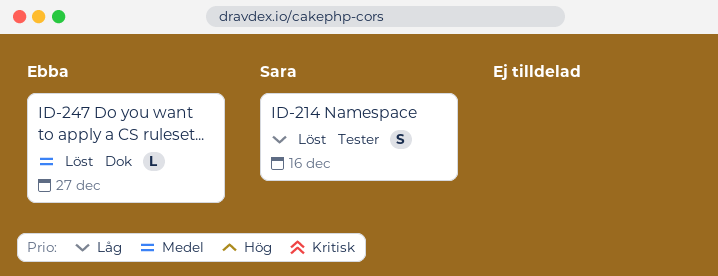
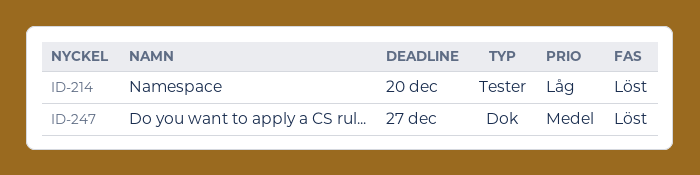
ID-214, due: Dec 16 -> Dec 20

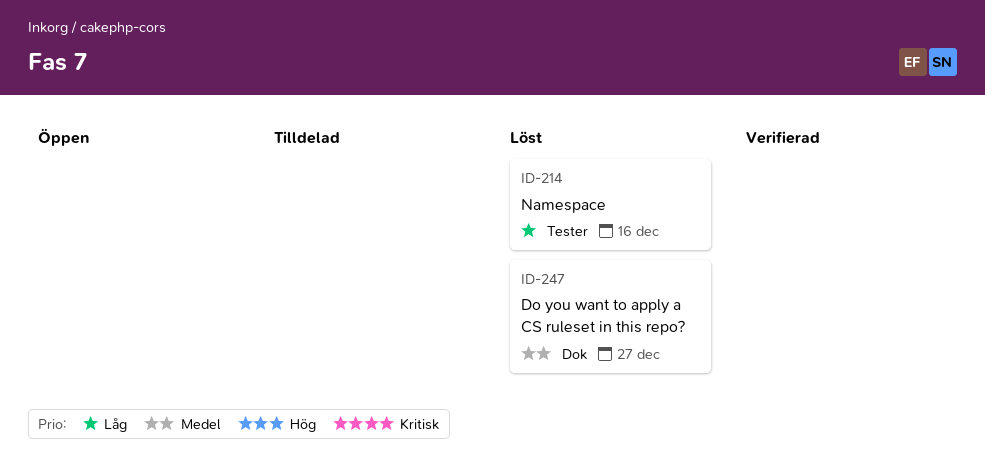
ID-214, due: Dec 20 -> Dec 16

